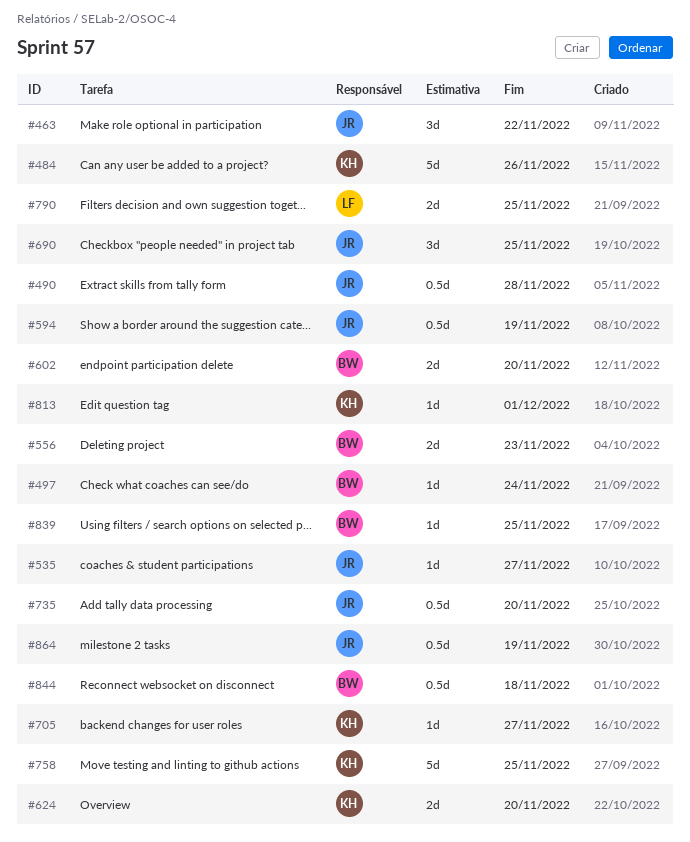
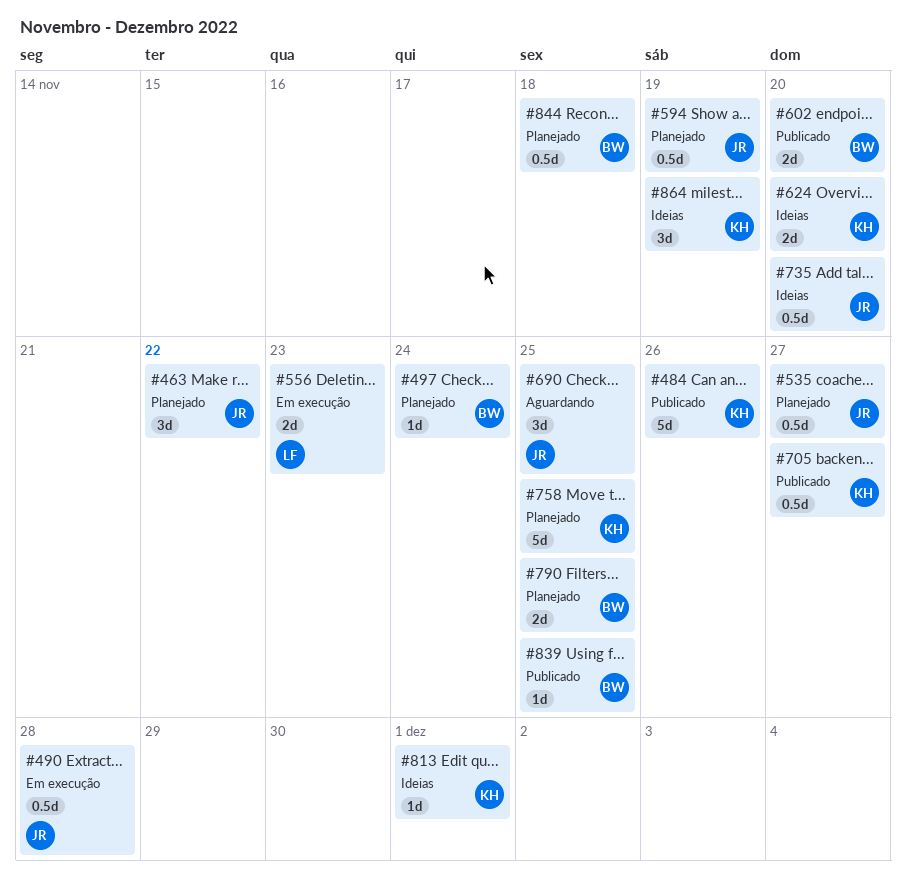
#535, estimate: 1d -> 0.5d
#556, owner: BW -> LF
#705, estimate: 1d -> 0.5d
#790, owner: LF -> BW
#864, owner: JR -> KH
#864, estimate: 0.5d -> 3d

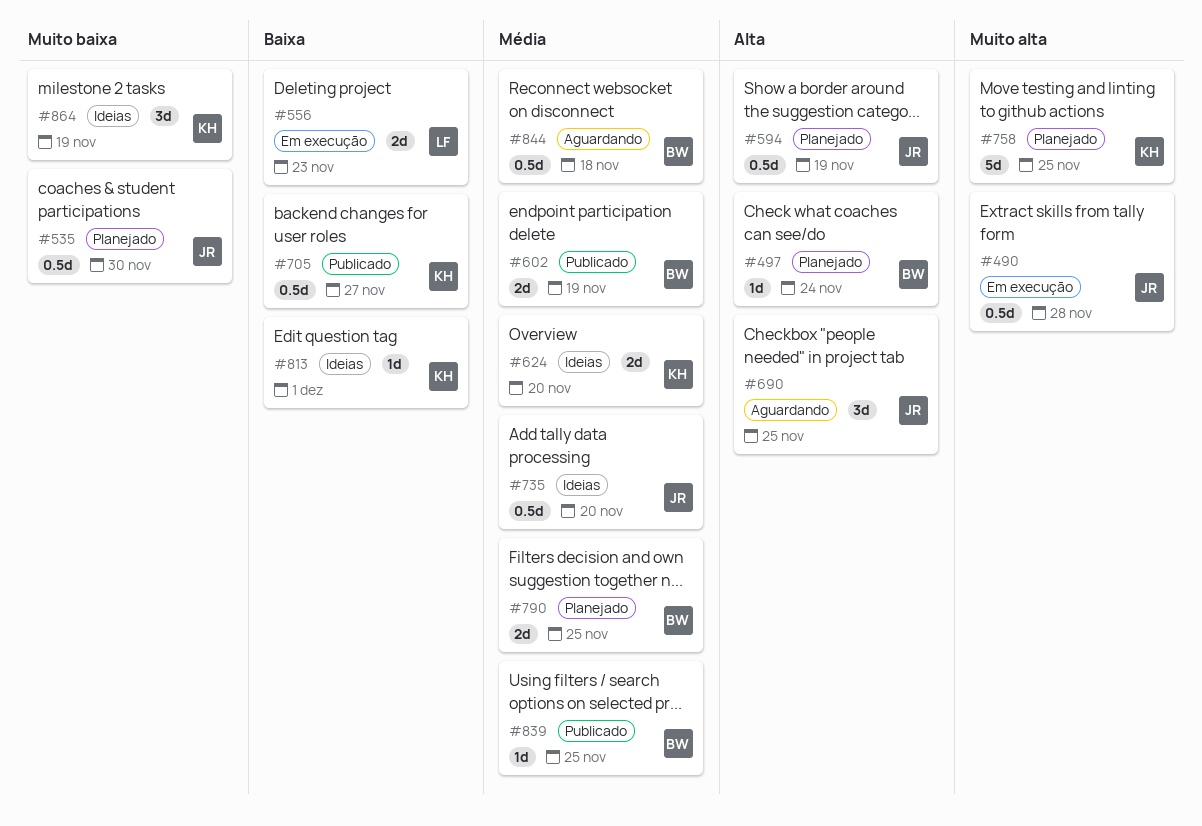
#463: present -> none
#484: present -> none
#535, due: Nov 27 -> Nov 30
#602, due: Nov 20 -> Nov 19
#844, status: Planejado -> Aguardando

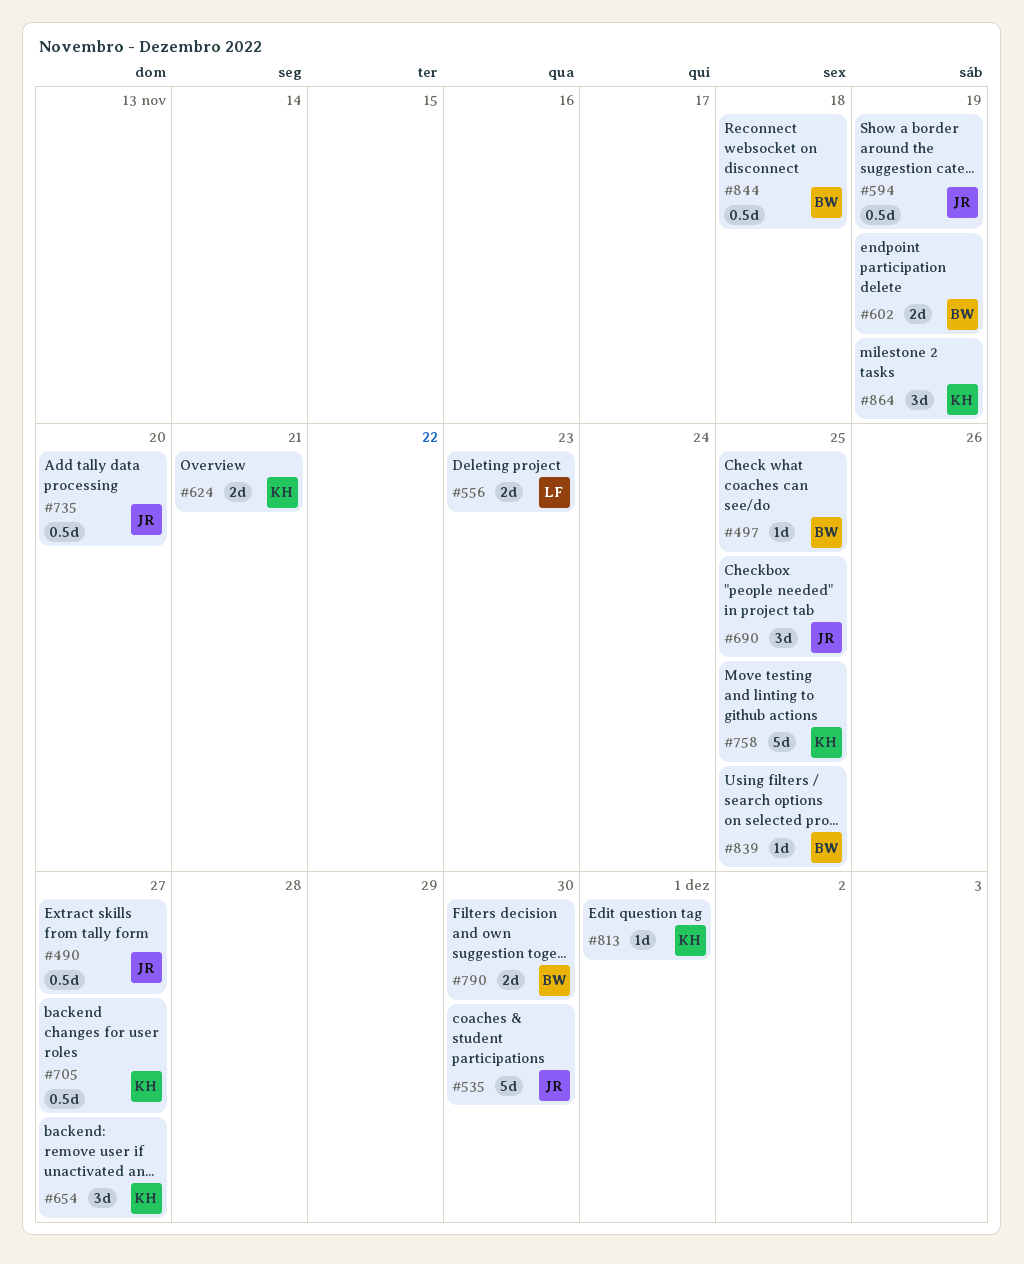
#490, due: Nov 28 -> Nov 27
#497, due: Nov 24 -> Nov 25
#535, estimate: 0.5d -> 5d
#624, due: Nov 20 -> Nov 21
#654: none -> present
#790, due: Nov 25 -> Nov 30

